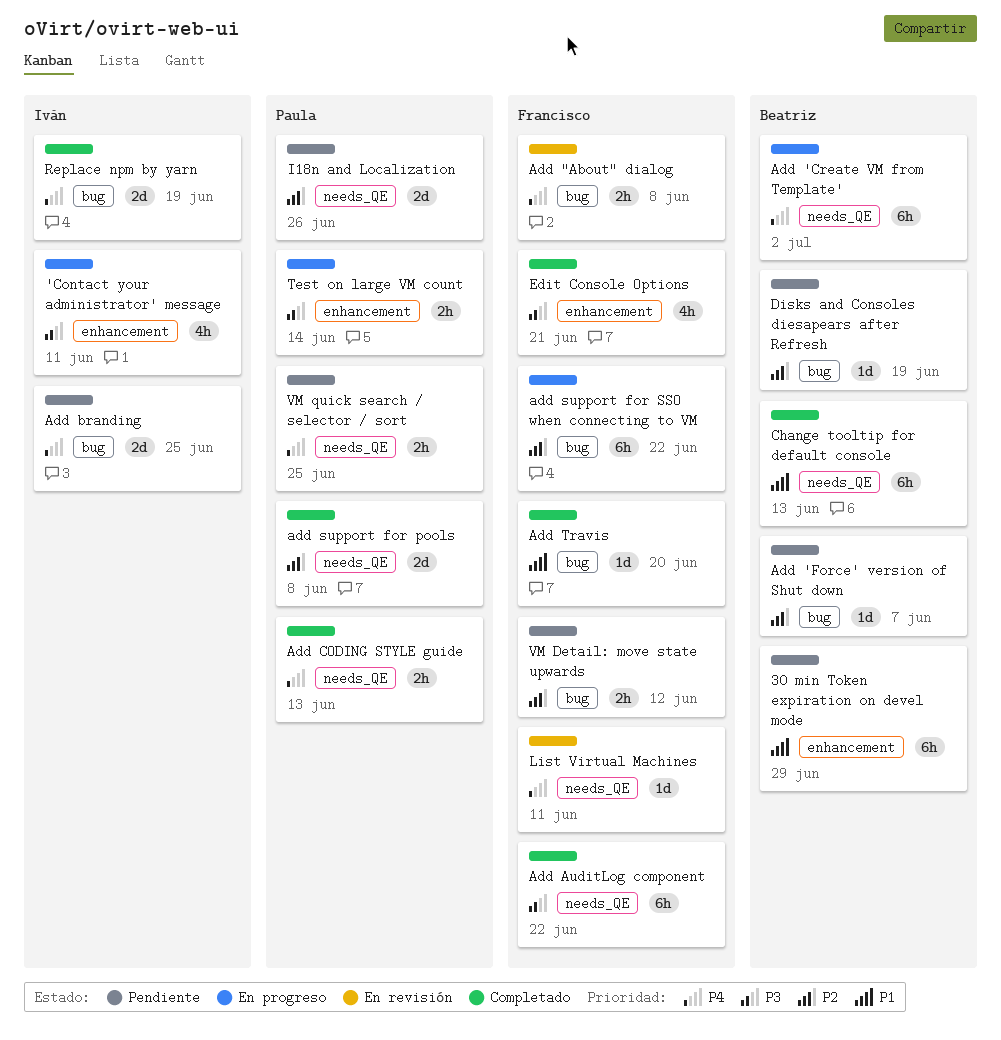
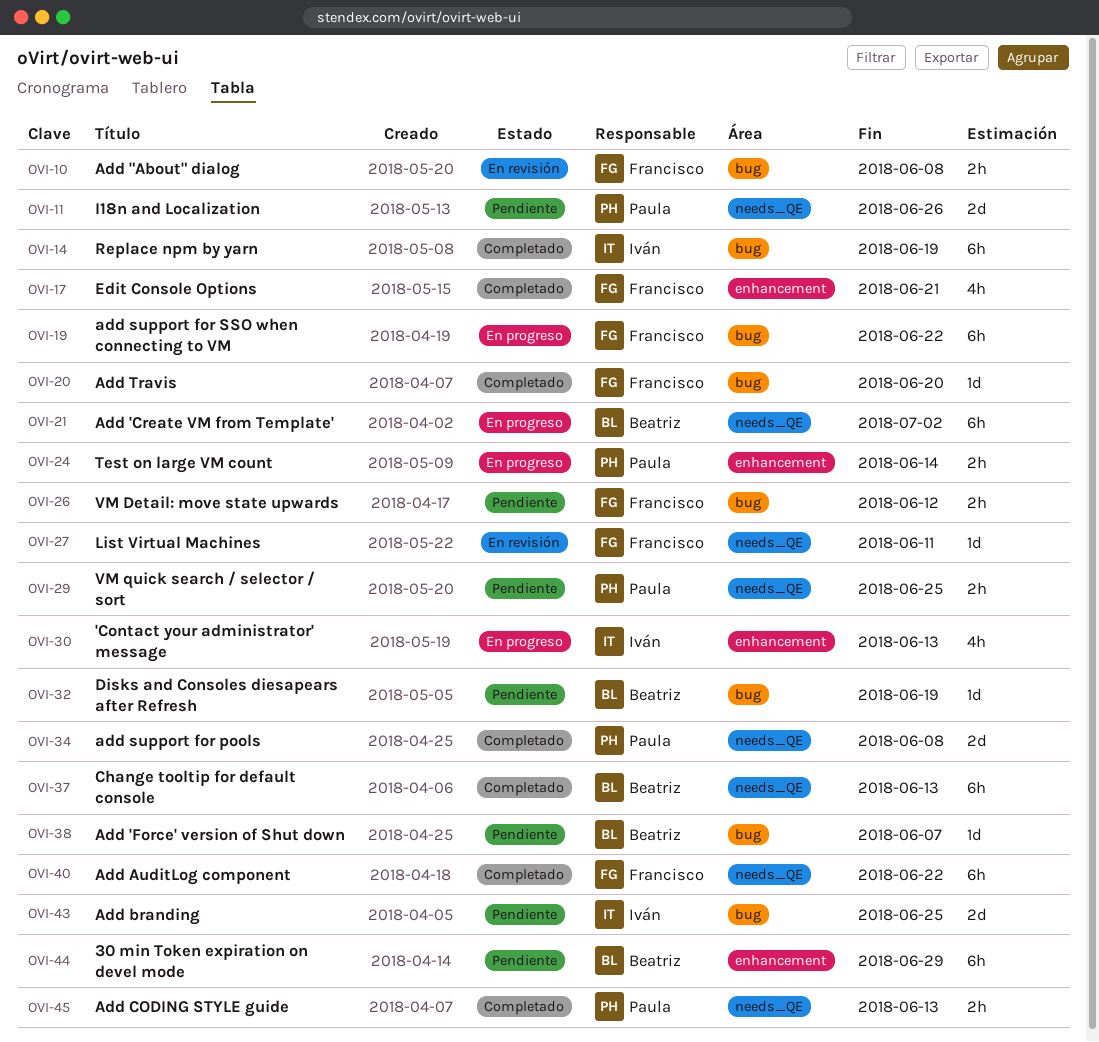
'Contact your administrator' message, due: Jun 11 -> Jun 13
Replace npm by yarn, estimate: 2d -> 6h

